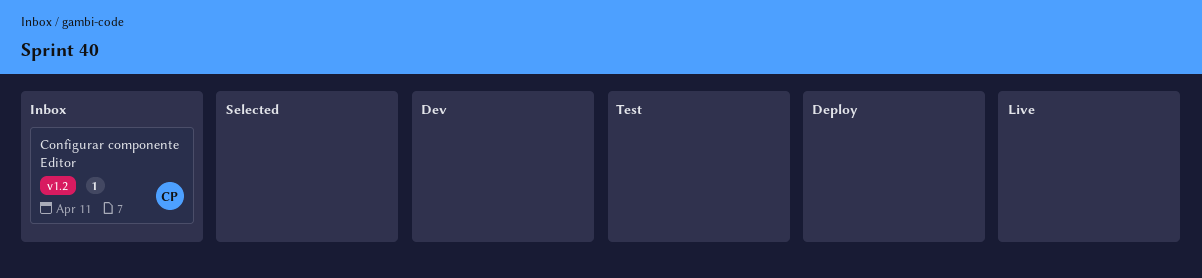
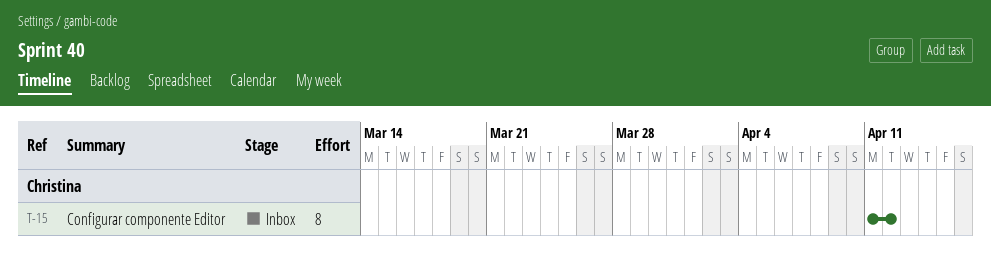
Configurar componente Editor, estimate: 1 -> 8
Configurar componente Editor, due: Apr 11 -> Apr 12

